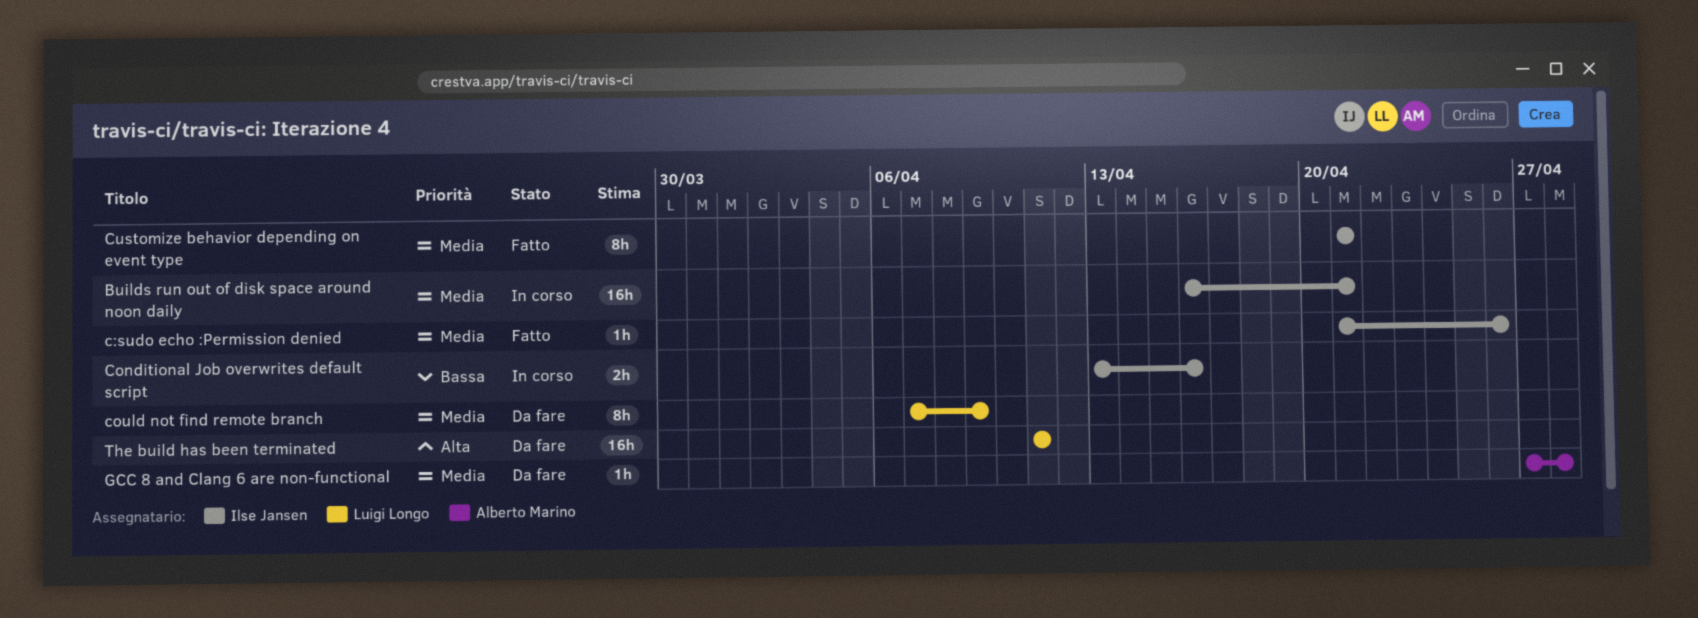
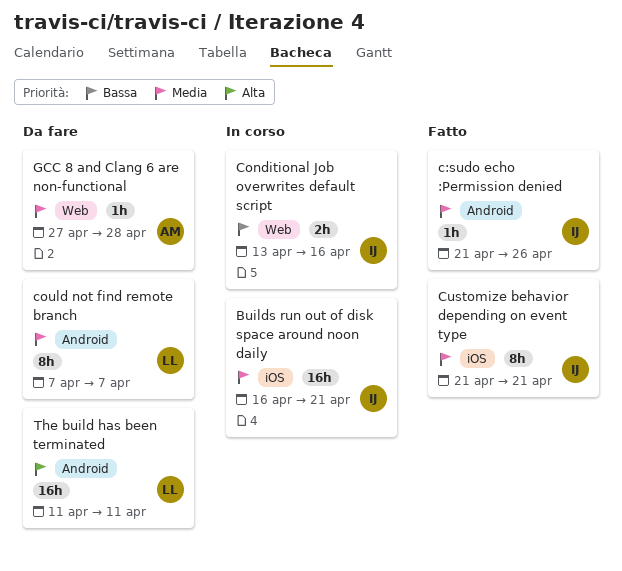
could not find remote branch, due: Apr 9 -> Apr 7

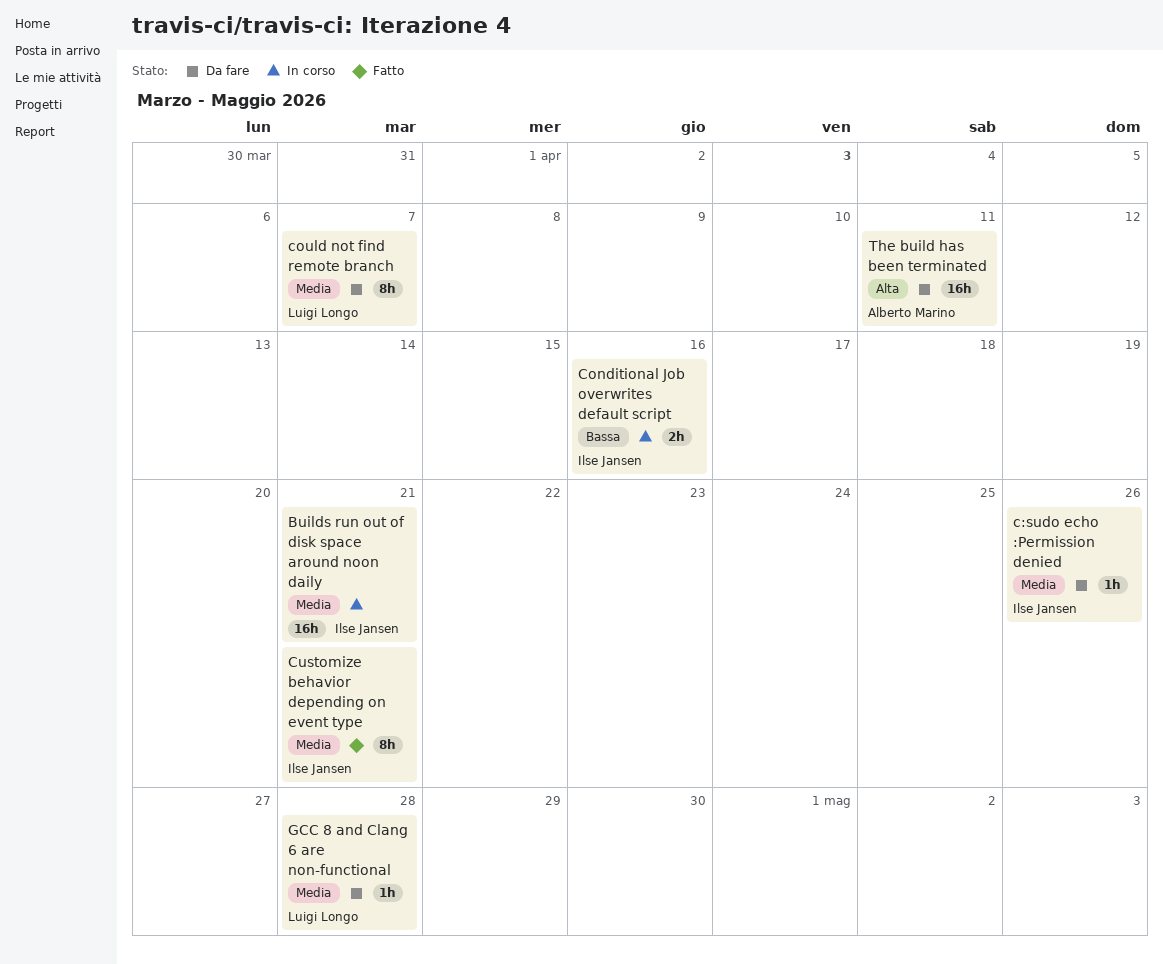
c:sudo echo :Permission denied, status: Fatto -> Da fare
GCC 8 and Clang 6 are non-functional, owner: Alberto Marino -> Luigi Longo
The build has been terminated, owner: Luigi Longo -> Alberto Marino

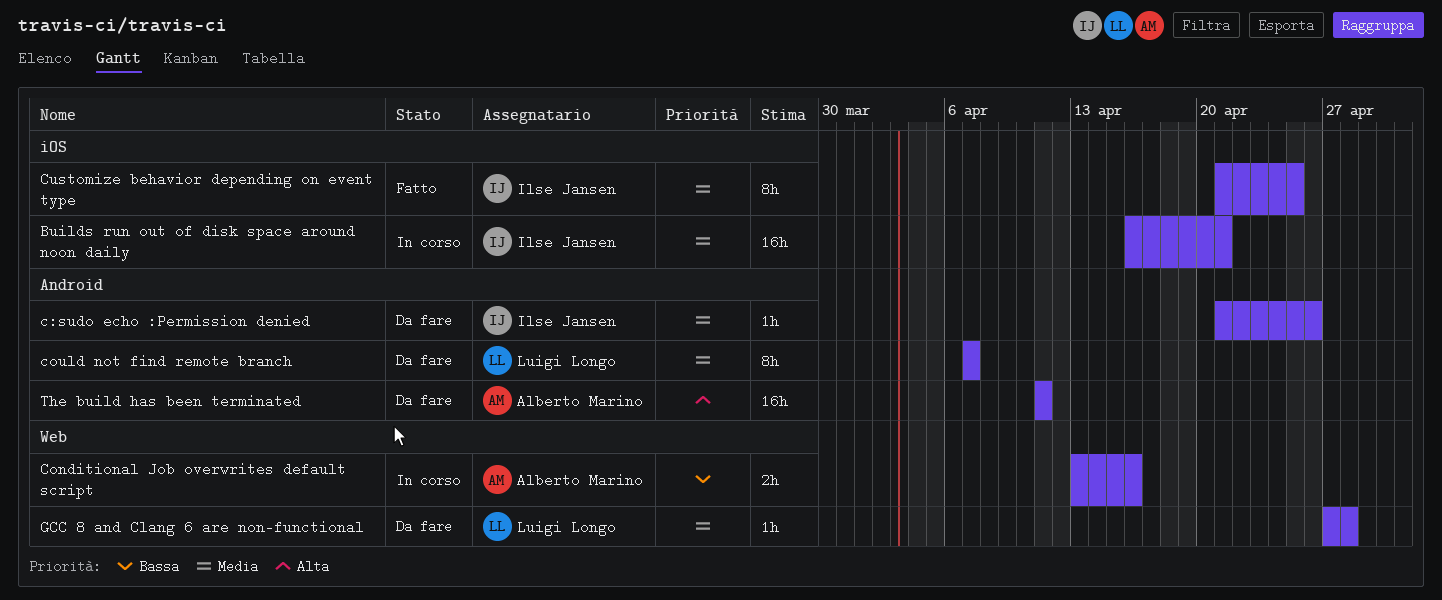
Conditional Job overwrites default script, owner: Ilse Jansen -> Alberto Marino
Customize behavior depending on event type, due: Apr 21 -> Apr 25

